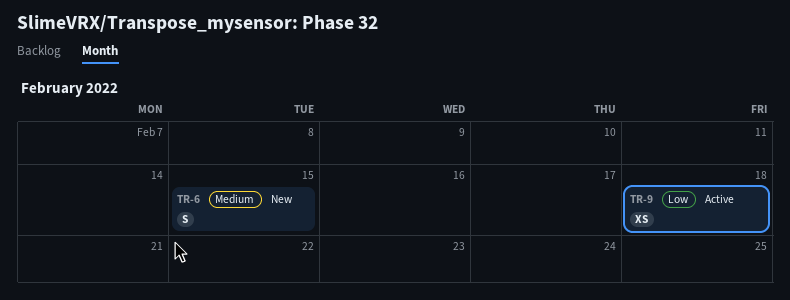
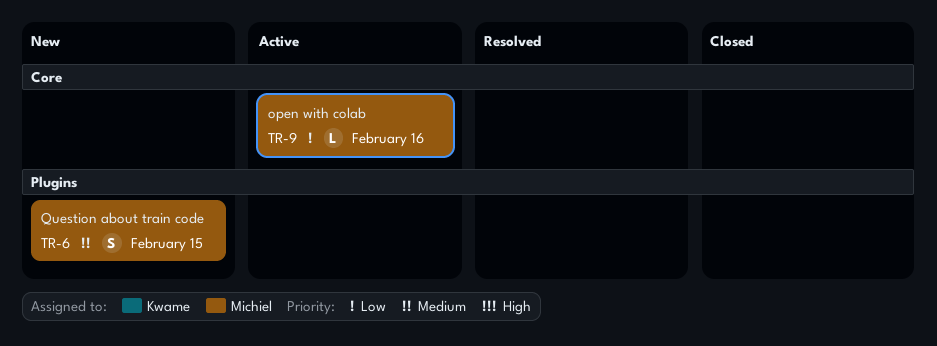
TR-9, estimate: XS -> L
TR-9, due: Feb 18 -> Feb 16

